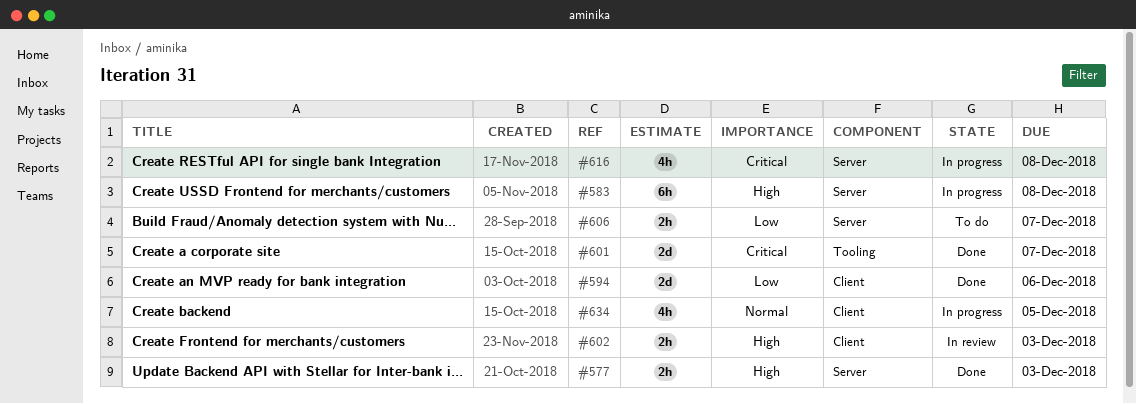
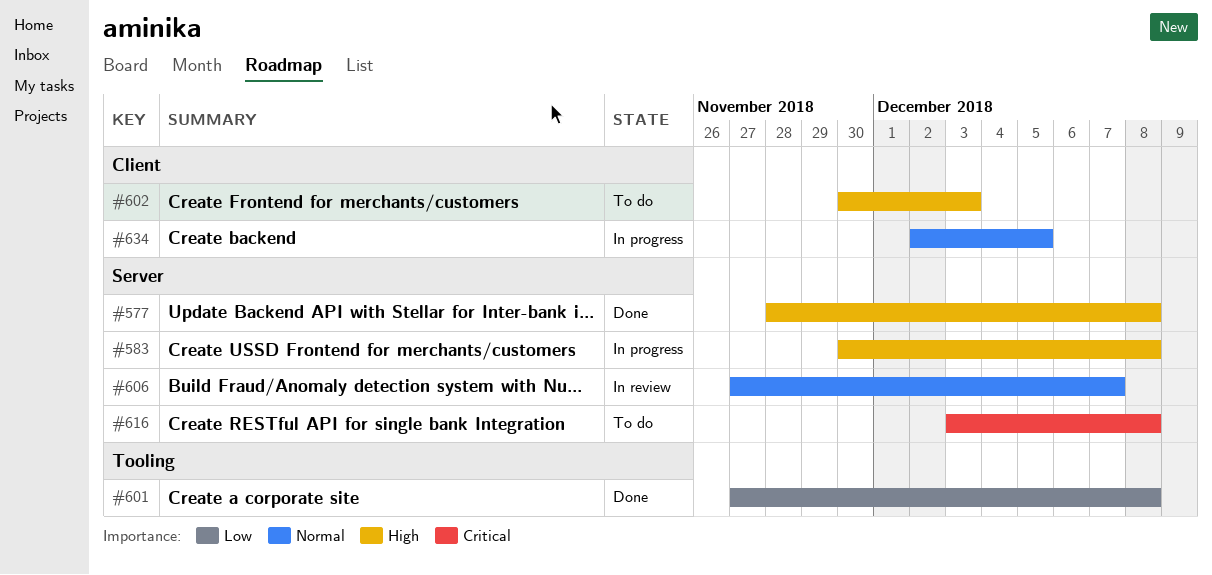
#577, due: Dec 3 -> Dec 8
#594: present -> none
#601, priority: Critical -> Low
#601, due: Dec 7 -> Dec 8
#602, status: In review -> To do
#606, status: To do -> In review
#606, priority: Low -> Normal
#616, status: In progress -> To do

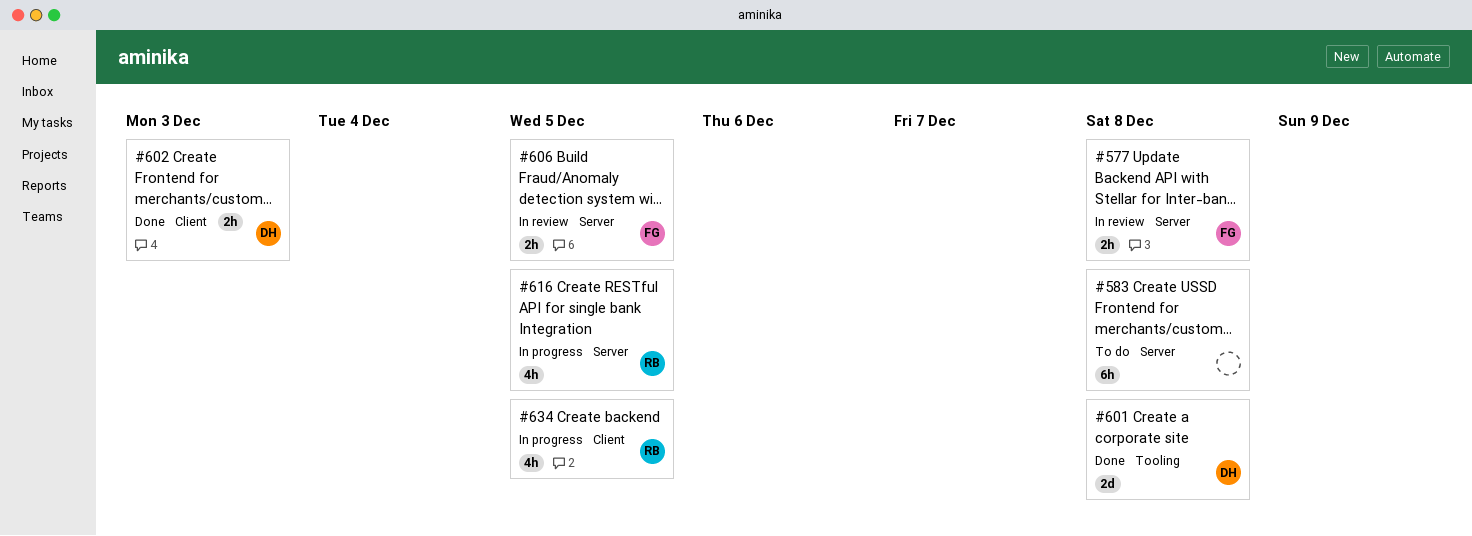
#577, status: Done -> In review
#583, status: In progress -> To do
#602, status: To do -> Done
#606, due: Dec 7 -> Dec 5
#616, status: To do -> In progress
#616, due: Dec 8 -> Dec 5

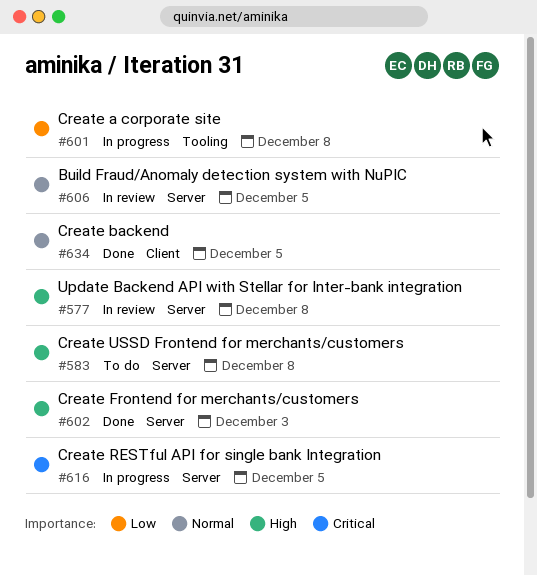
#601, status: Done -> In progress
#602, label: Client -> Server
#634, status: In progress -> Done

